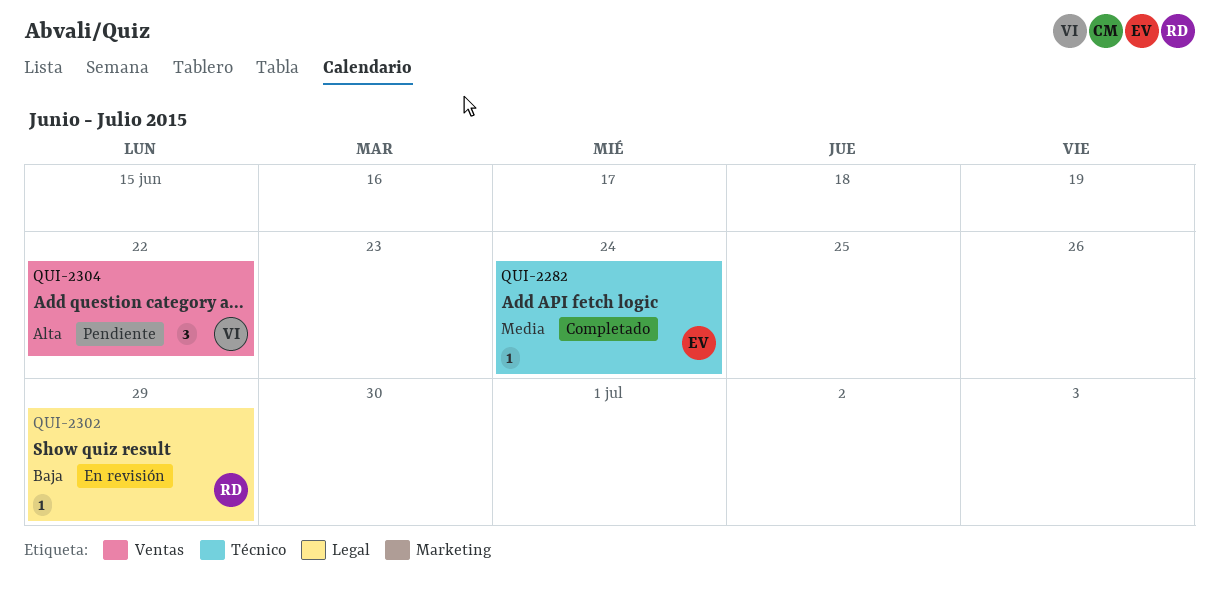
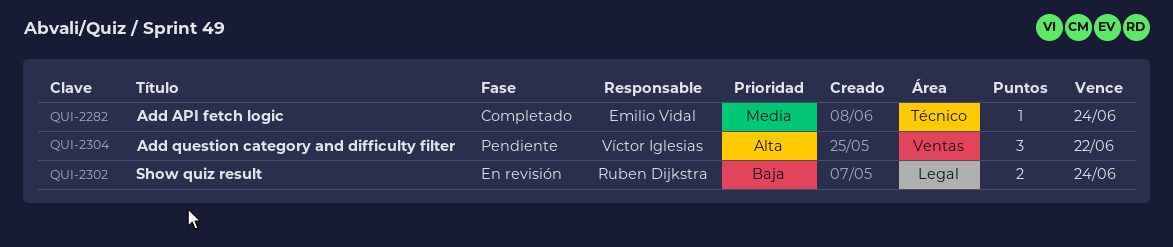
QUI-2302, estimate: 1 -> 2
QUI-2302, due: Jun 29 -> Jun 24

